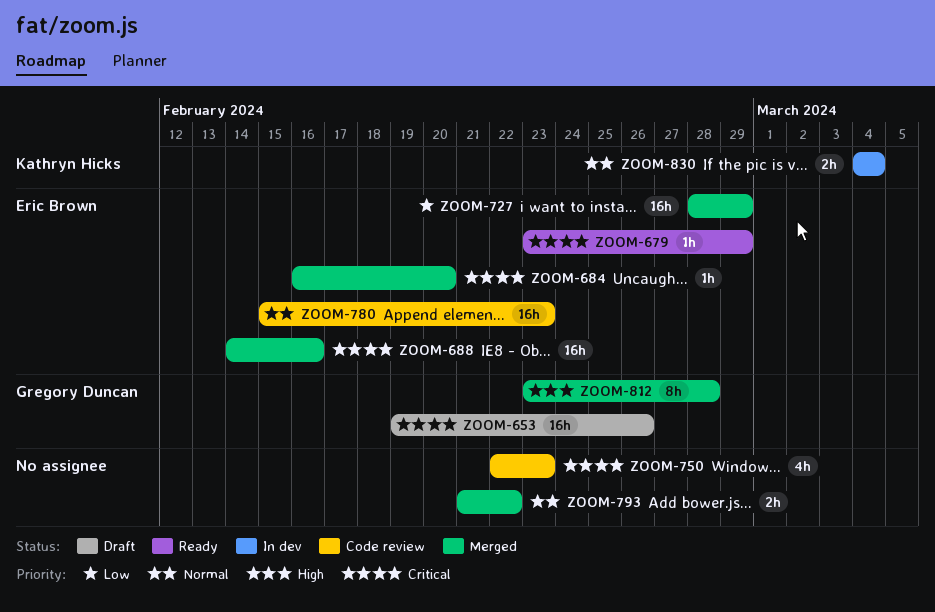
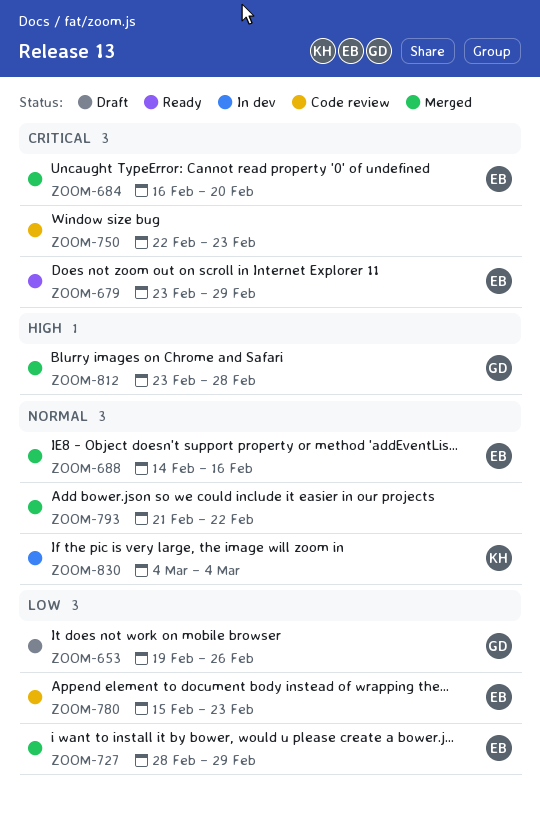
ZOOM-653, priority: Critical -> Low
ZOOM-688, priority: Critical -> Normal
ZOOM-780, priority: Normal -> Low

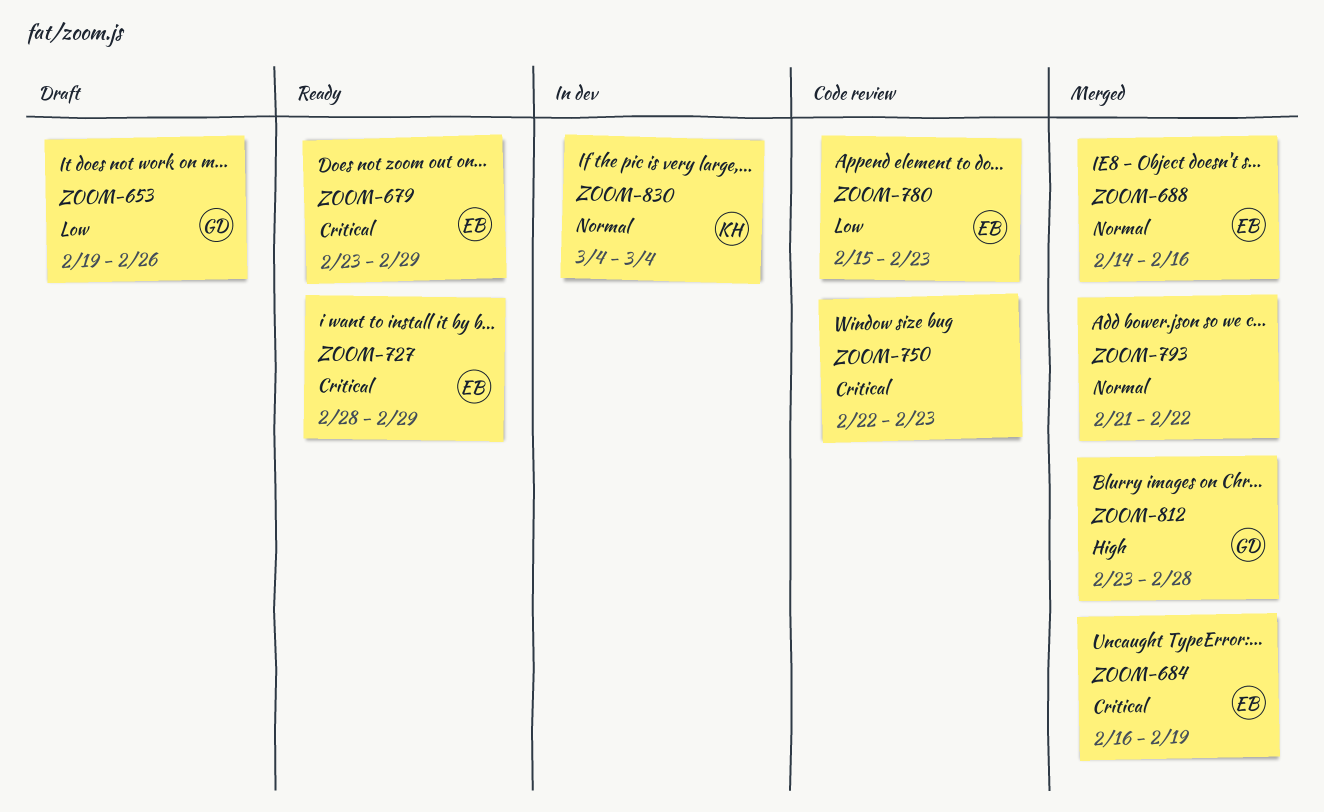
ZOOM-684, due: Feb 20 -> Feb 19
ZOOM-727, status: Merged -> Ready
ZOOM-727, priority: Low -> Critical

